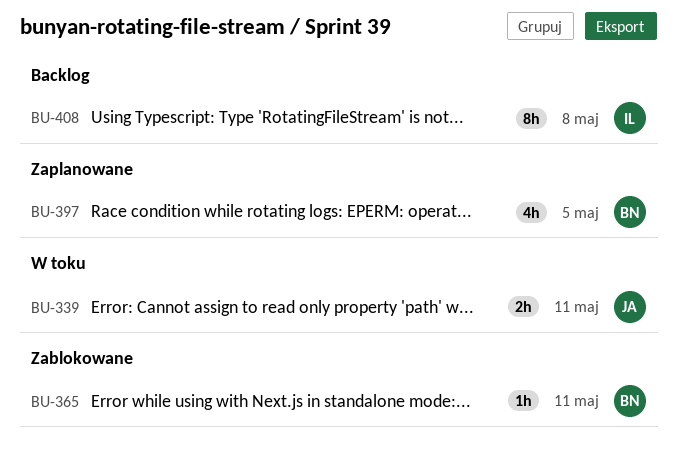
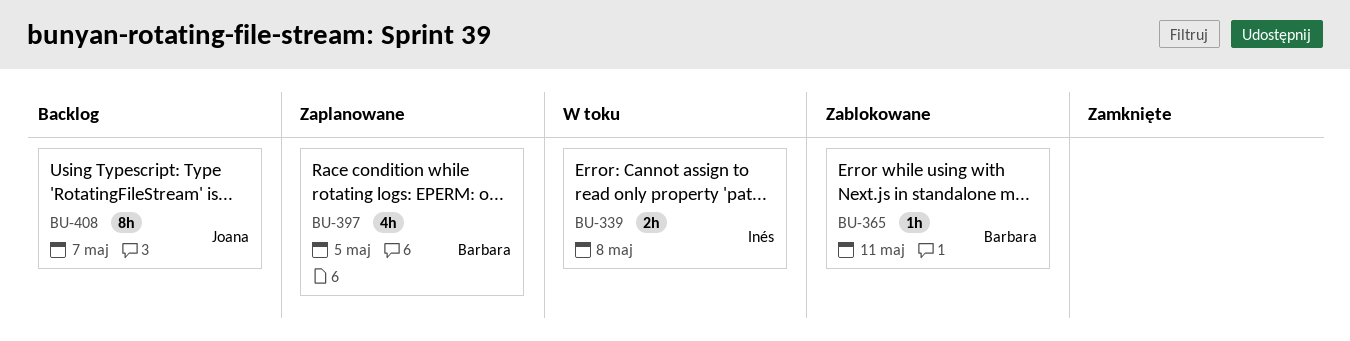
BU-339, owner: Joana -> Inés
BU-339, due: May 11 -> May 8
BU-408, owner: Inés -> Joana
BU-408, due: May 8 -> May 7

